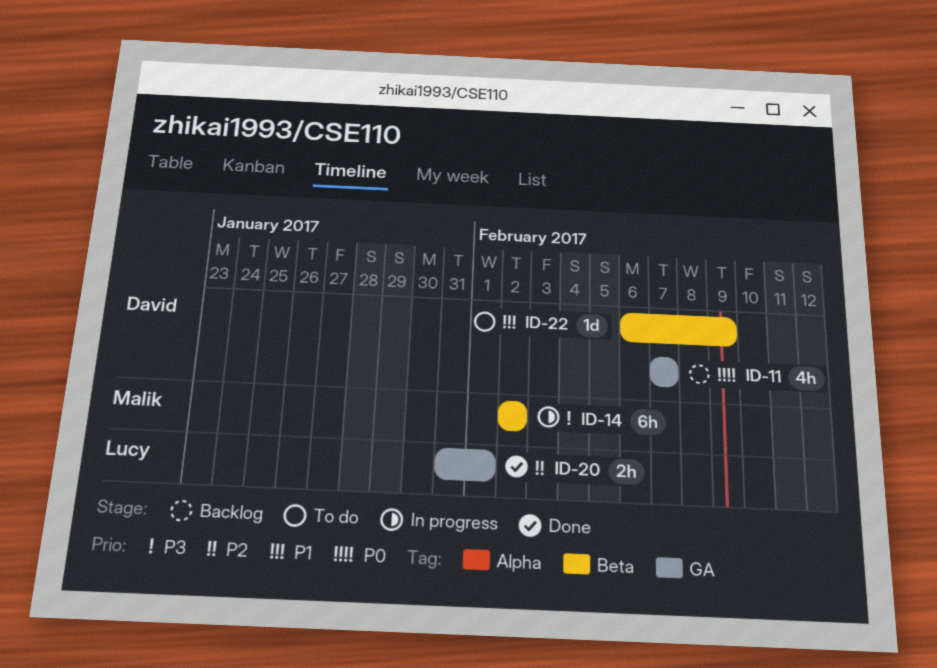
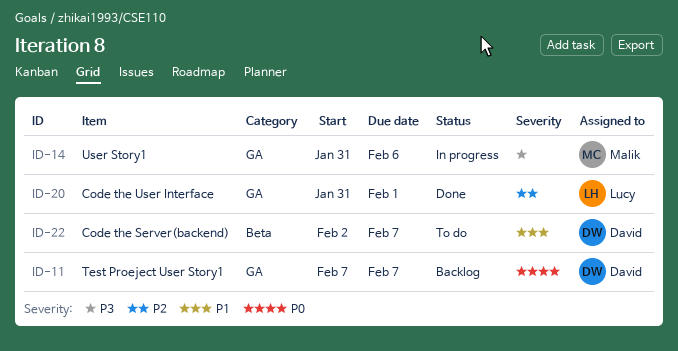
ID-14, label: Beta -> GA
ID-14, start: Feb 2 -> Jan 31
ID-14, due: Feb 2 -> Feb 6
ID-22, start: Feb 6 -> Feb 2
ID-22, due: Feb 9 -> Feb 7

